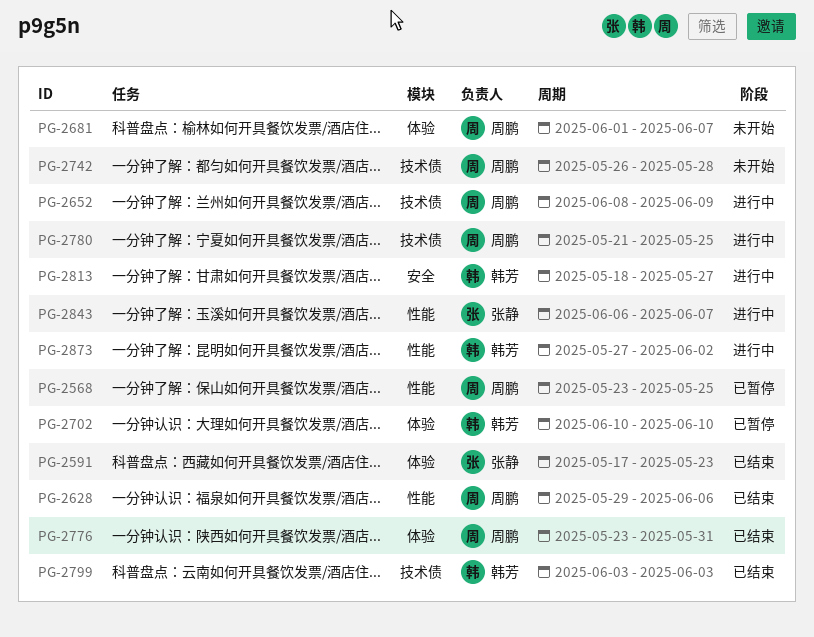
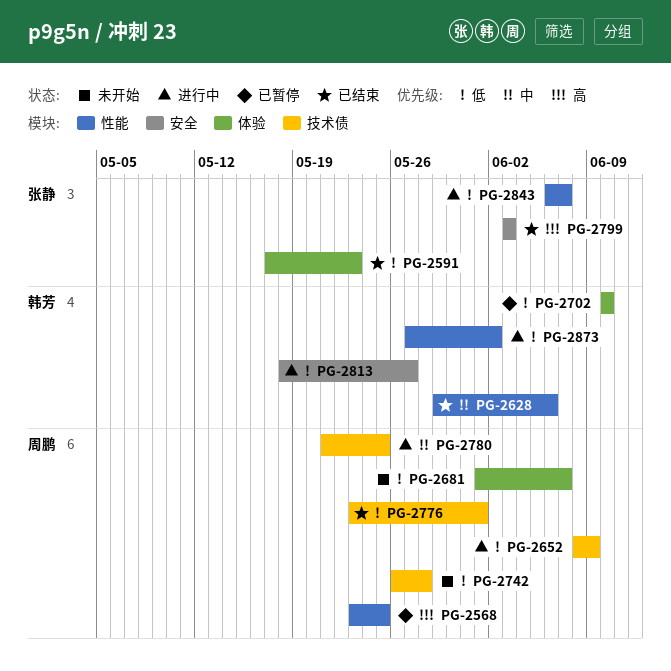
PG-2628, owner: 周鹏 -> 韩芳
PG-2776, label: 体验 -> 技术债
PG-2776, due: May 31 -> Jun 1
PG-2799, owner: 韩芳 -> 张静
PG-2799, label: 技术债 -> 安全

